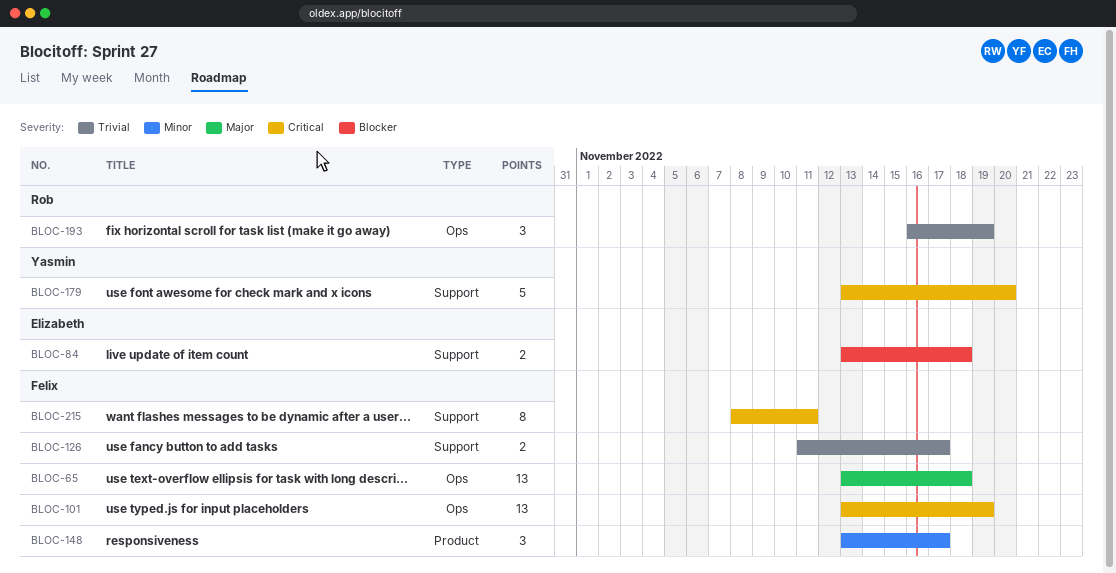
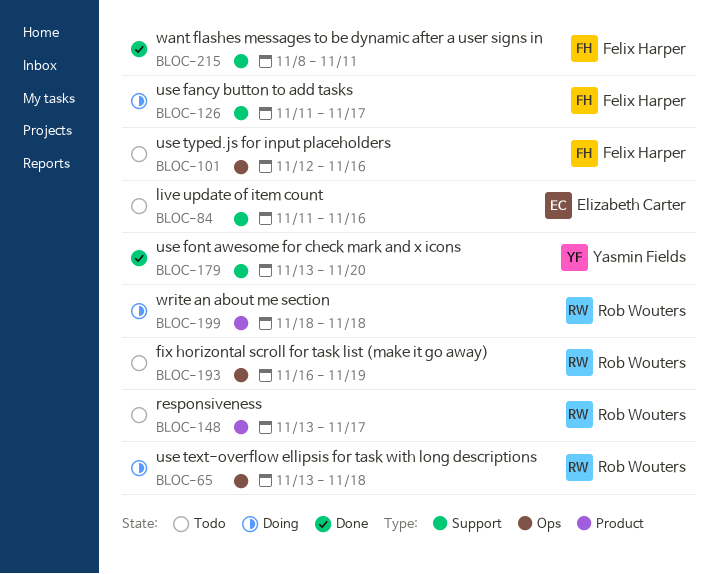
BLOC-65, owner: Felix Harper -> Rob Wouters
BLOC-84, start: Nov 13 -> Nov 11
BLOC-84, due: Nov 18 -> Nov 16
BLOC-101, start: Nov 13 -> Nov 12
BLOC-101, due: Nov 19 -> Nov 16
BLOC-148, owner: Felix Harper -> Rob Wouters
BLOC-199: none -> present

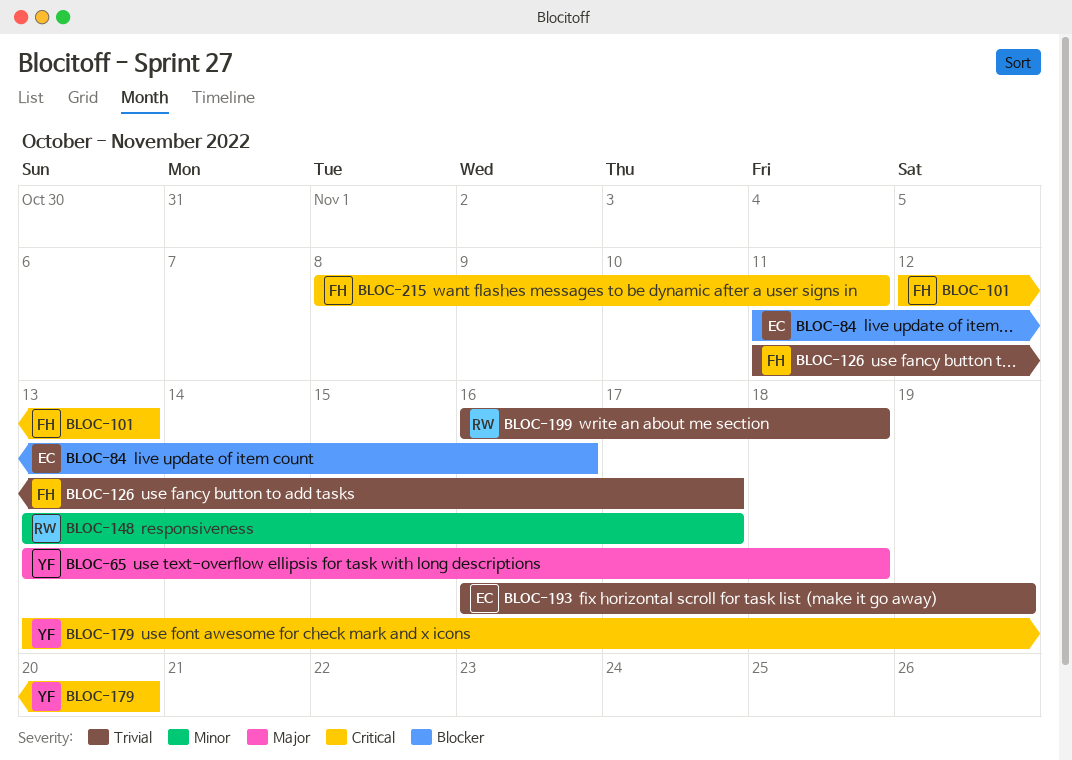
BLOC-65, owner: Rob Wouters -> Yasmin Fields
BLOC-101, due: Nov 16 -> Nov 13
BLOC-193, owner: Rob Wouters -> Elizabeth Carter
BLOC-199, start: Nov 18 -> Nov 16

